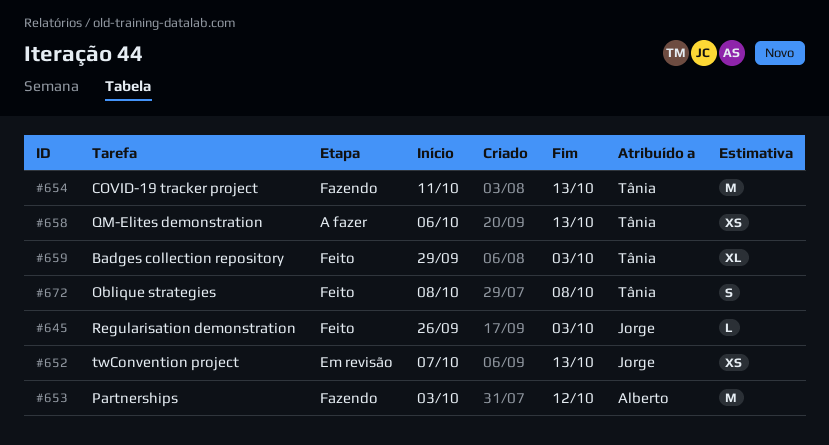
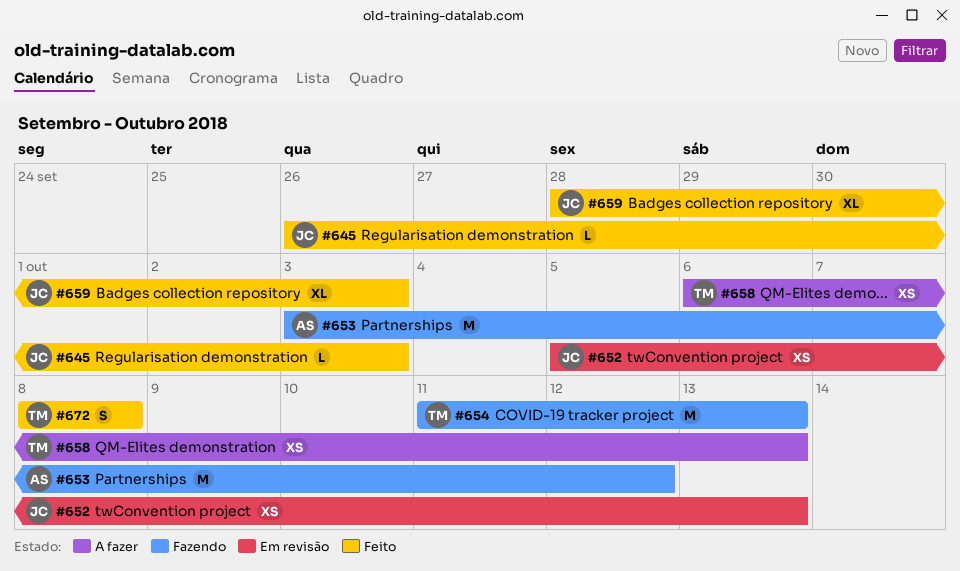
#652, start: Oct 7 -> Oct 5
#659, owner: Tânia -> Jorge
#659, start: Sep 29 -> Sep 28

